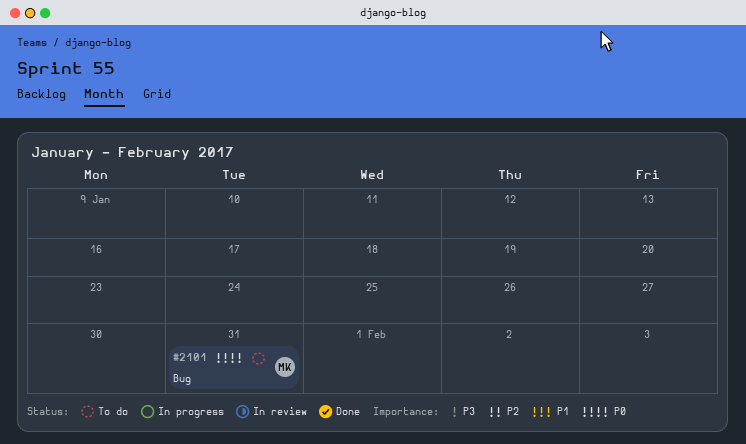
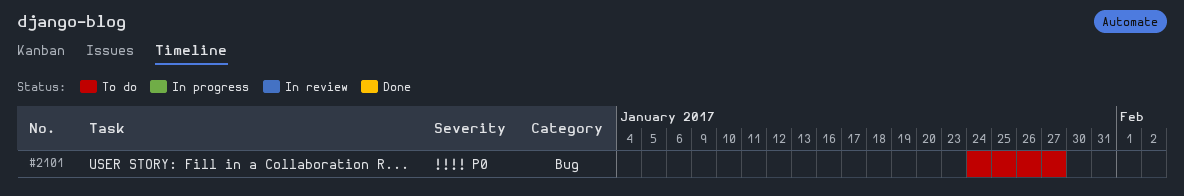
#2101, due: Jan 31 -> Jan 27

